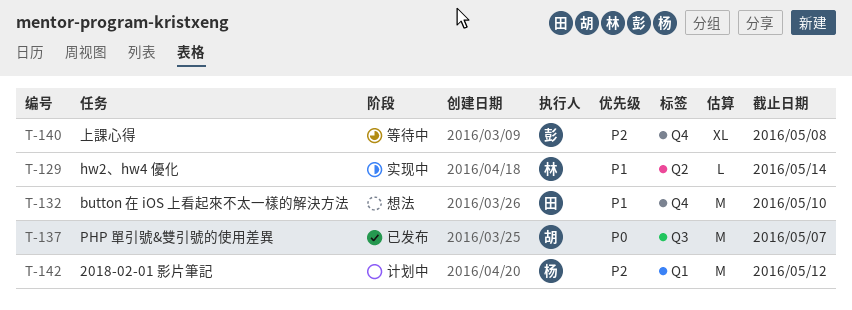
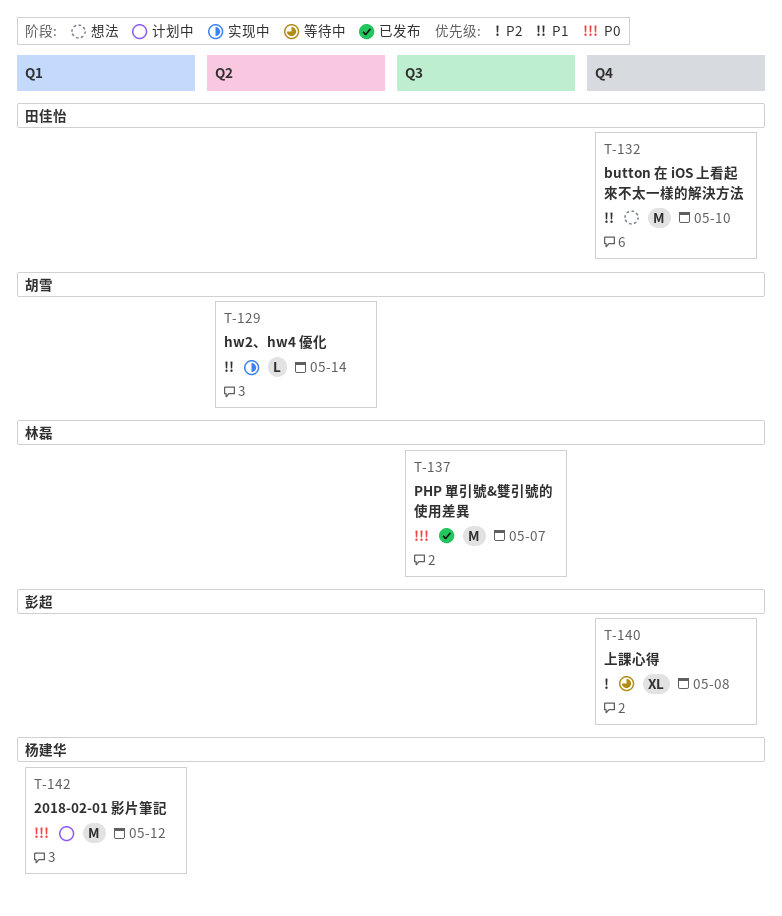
T-129, owner: 林磊 -> 胡雪
T-137, owner: 胡雪 -> 林磊
T-142, priority: P2 -> P0

